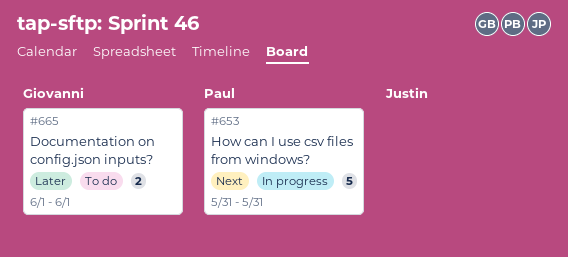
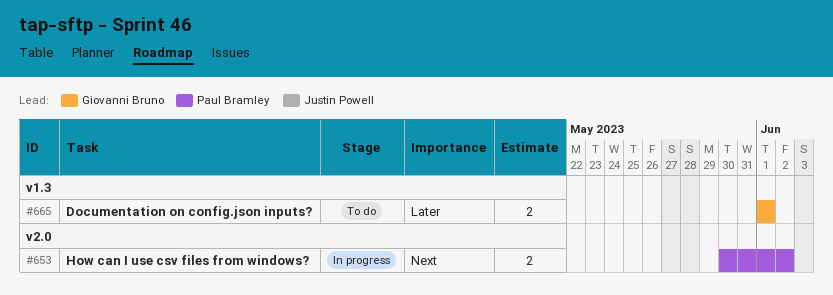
#653, estimate: 5 -> 2
#653, start: May 31 -> May 30
#653, due: May 31 -> Jun 2

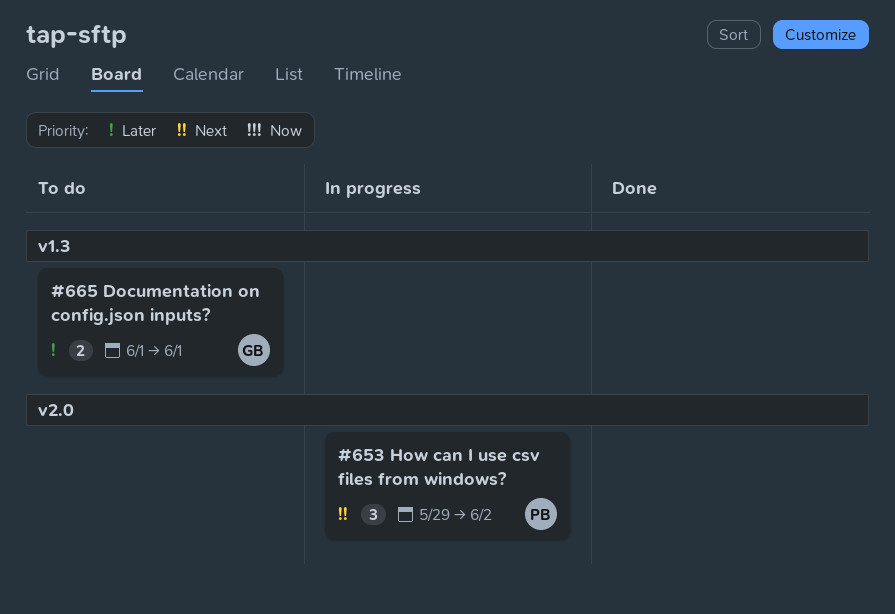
#653, estimate: 2 -> 3
#653, start: May 30 -> May 29

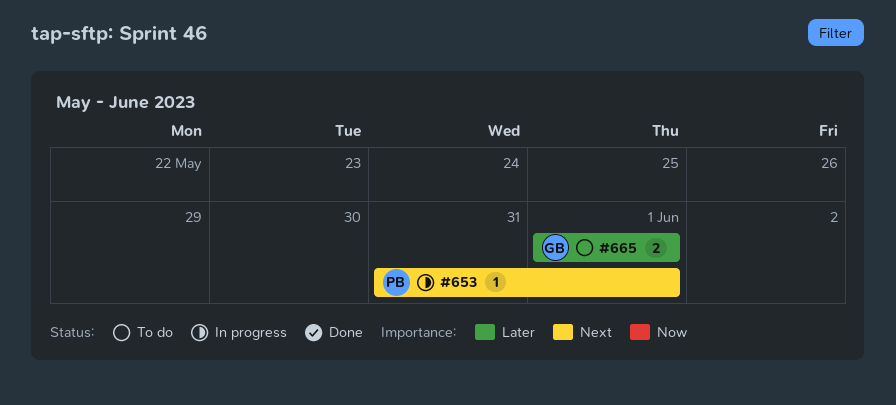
#653, estimate: 3 -> 1
#653, start: May 29 -> May 31
#653, due: Jun 2 -> Jun 1

